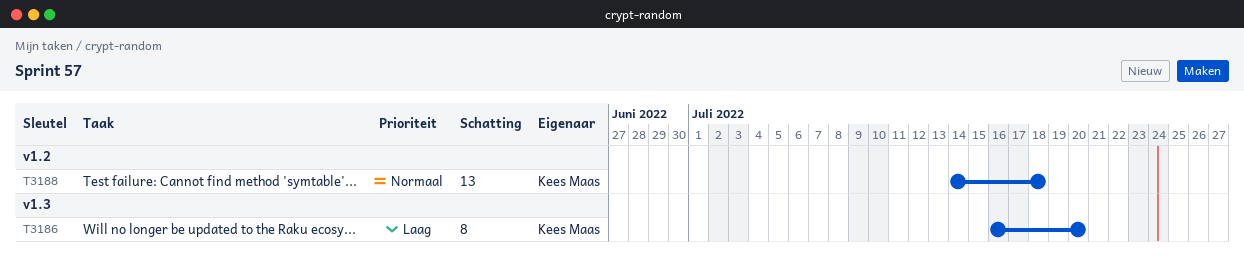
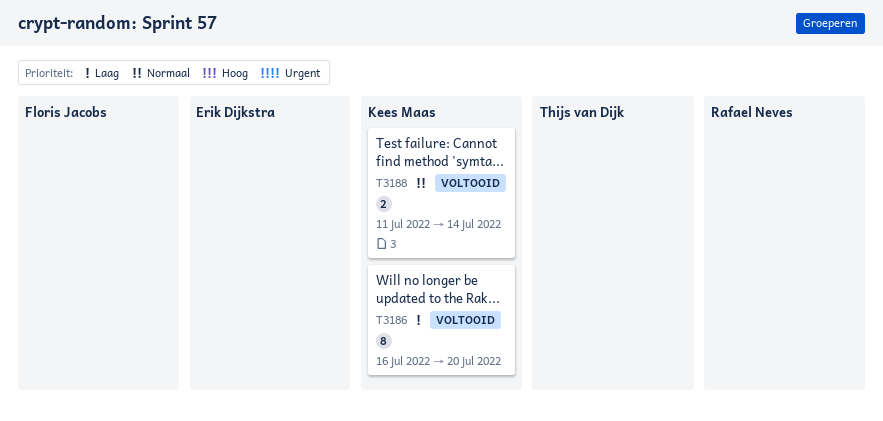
T3188, estimate: 13 -> 2
T3188, start: Jul 14 -> Jul 11
T3188, due: Jul 18 -> Jul 14

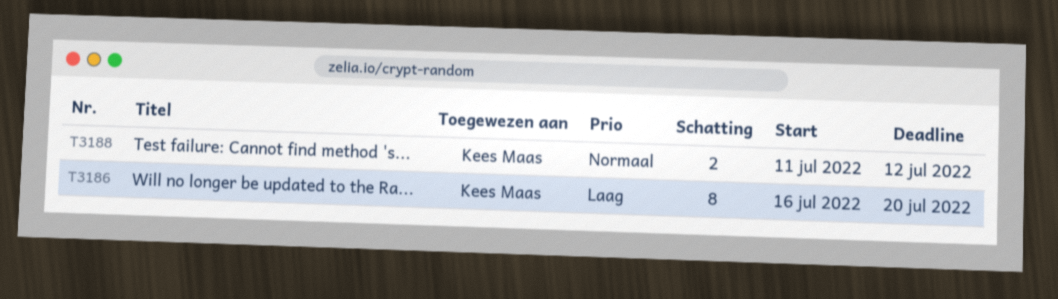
T3188, due: Jul 14 -> Jul 12

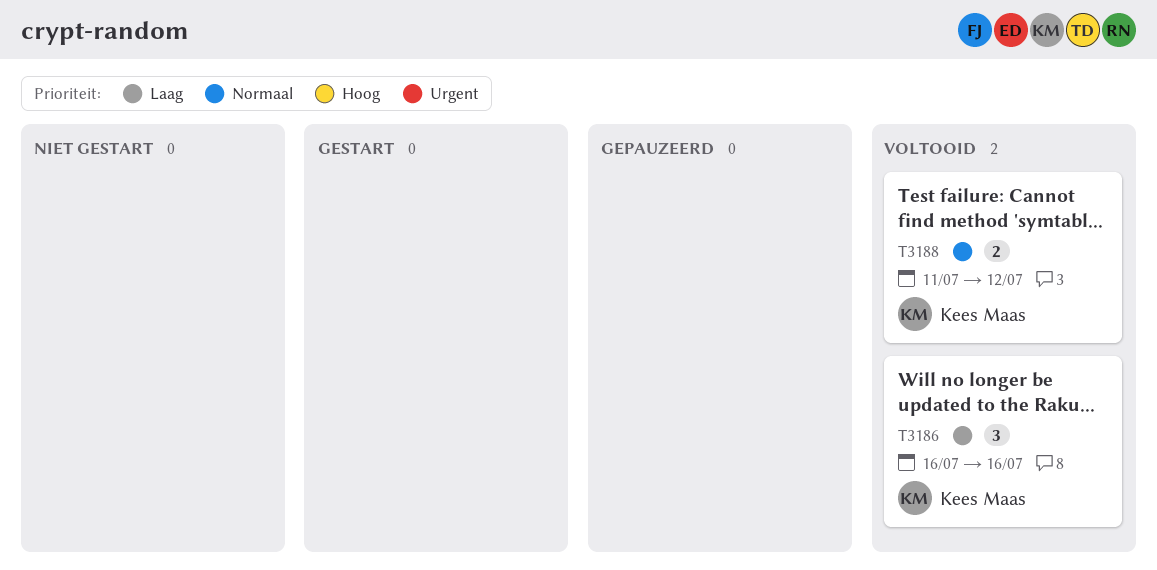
T3186, estimate: 8 -> 3
T3186, due: Jul 20 -> Jul 16

